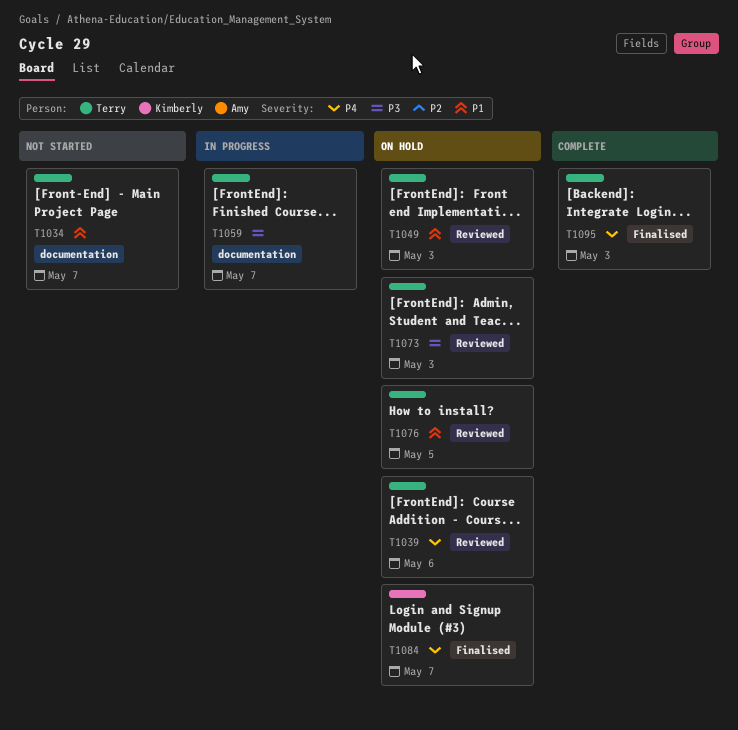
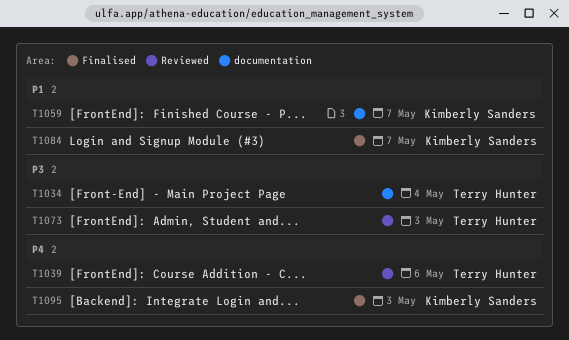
T1034, priority: P1 -> P3
T1034, due: May 7 -> May 4
T1049: present -> none
T1059, owner: Terry Hunter -> Kimberly Sanders
T1059, priority: P3 -> P1
T1076: present -> none
T1084, priority: P4 -> P1
T1095, owner: Terry Hunter -> Kimberly Sanders

